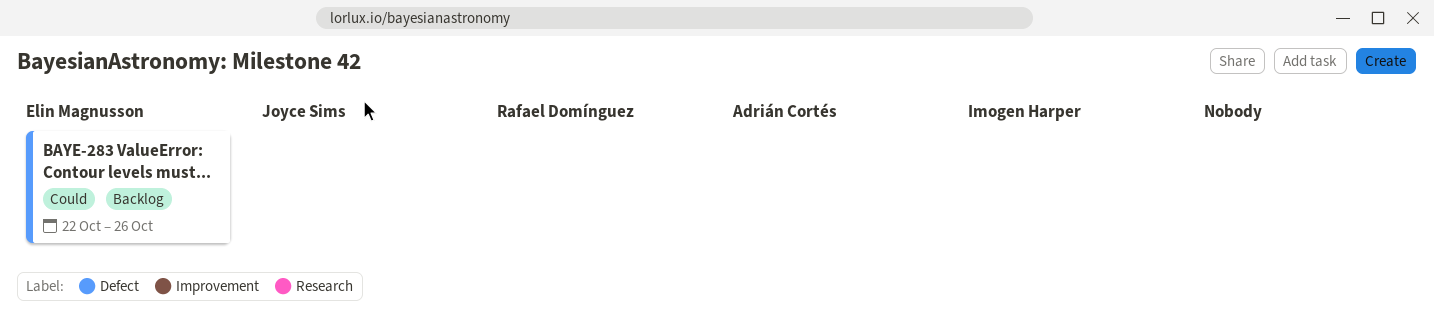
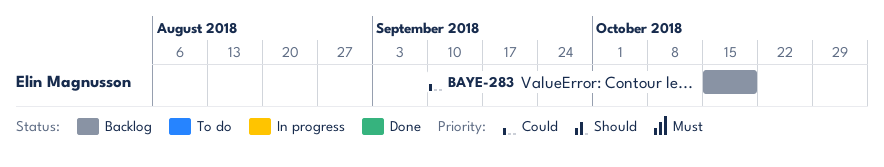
BAYE-283, start: Oct 22 -> Oct 15
BAYE-283, due: Oct 26 -> Oct 19

